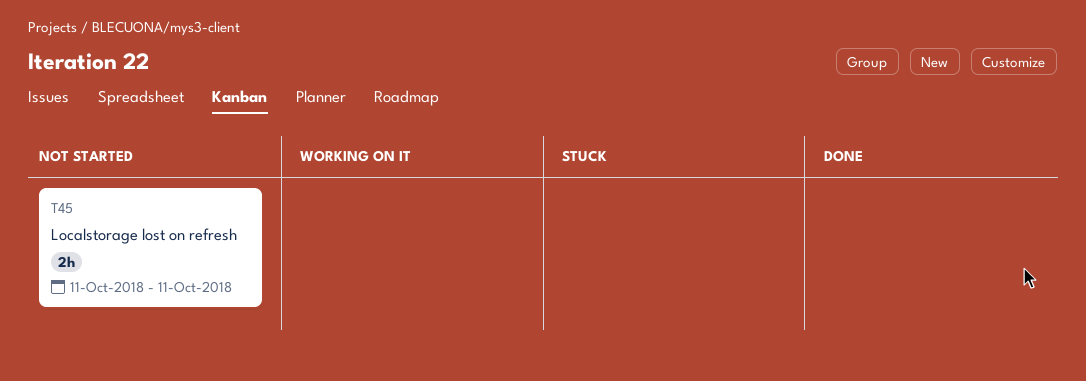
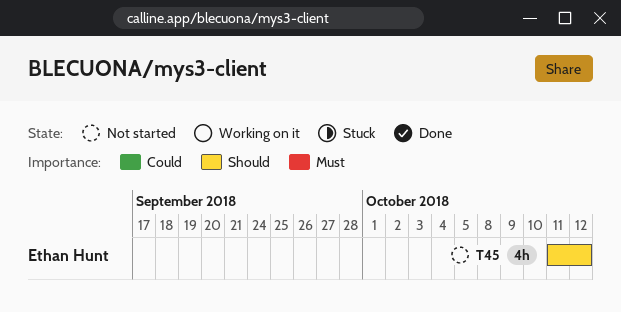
T45, estimate: 2h -> 4h
T45, due: Oct 11 -> Oct 12

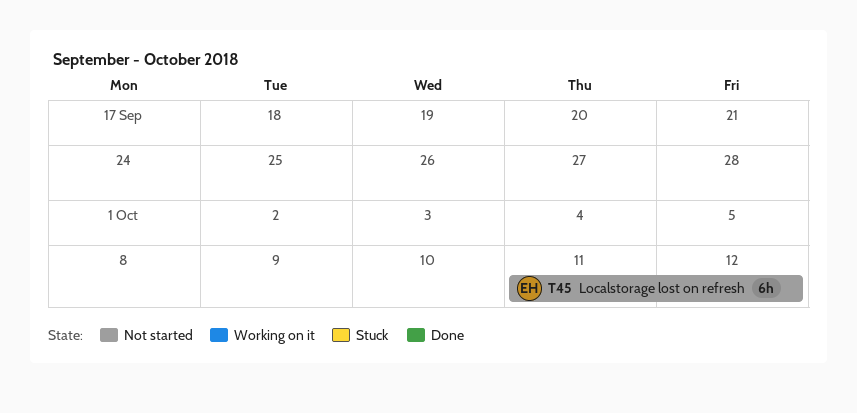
T45, estimate: 4h -> 6h

